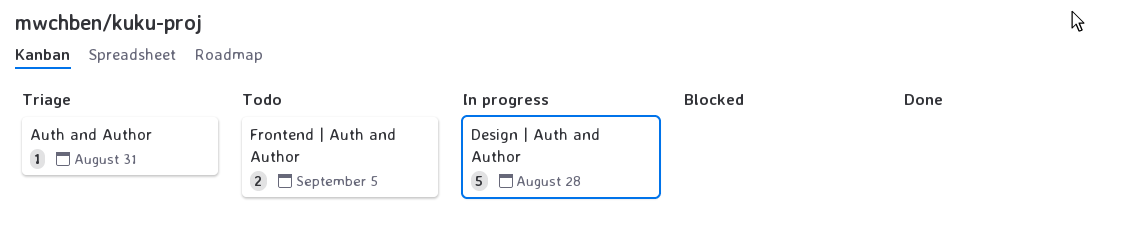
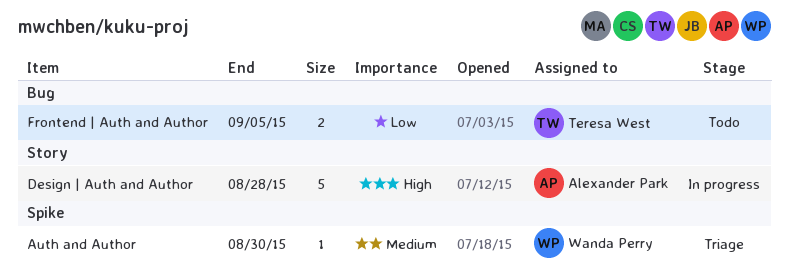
Auth and Author, due: Aug 31 -> Aug 30

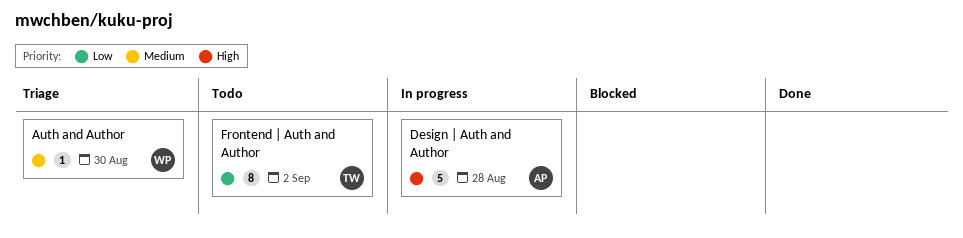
Frontend | Auth and Author, estimate: 2 -> 8
Frontend | Auth and Author, due: Sep 5 -> Sep 2

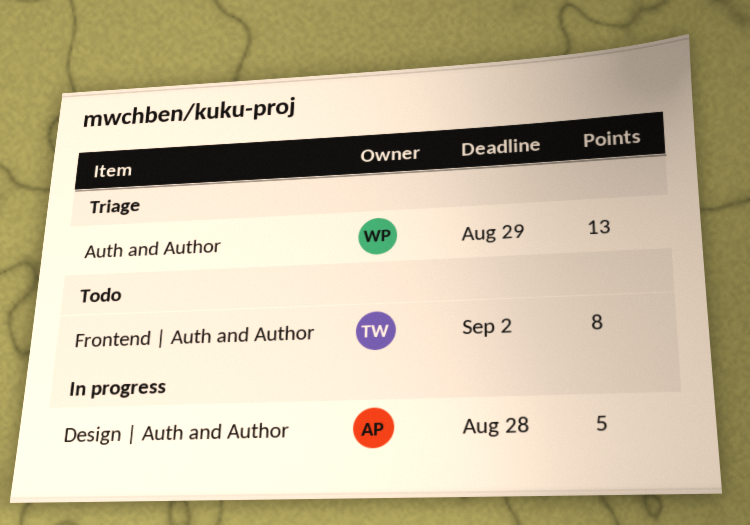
Auth and Author, estimate: 1 -> 13
Auth and Author, due: Aug 30 -> Aug 29

